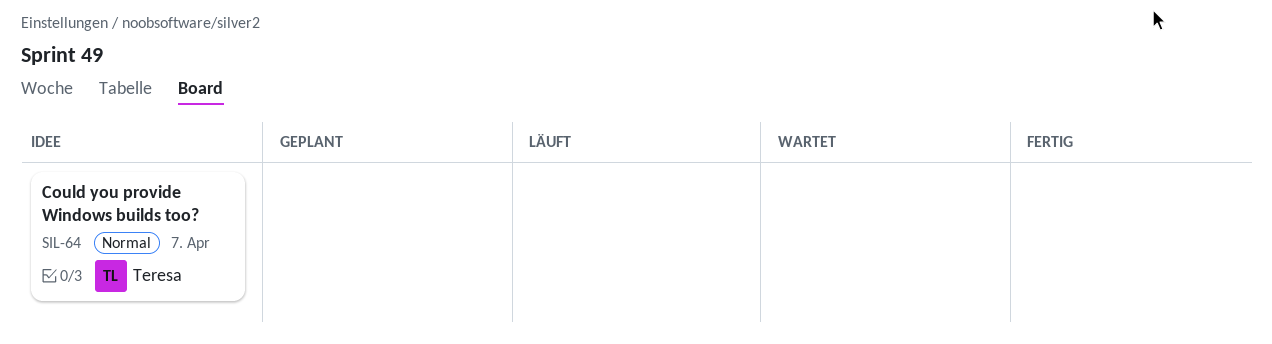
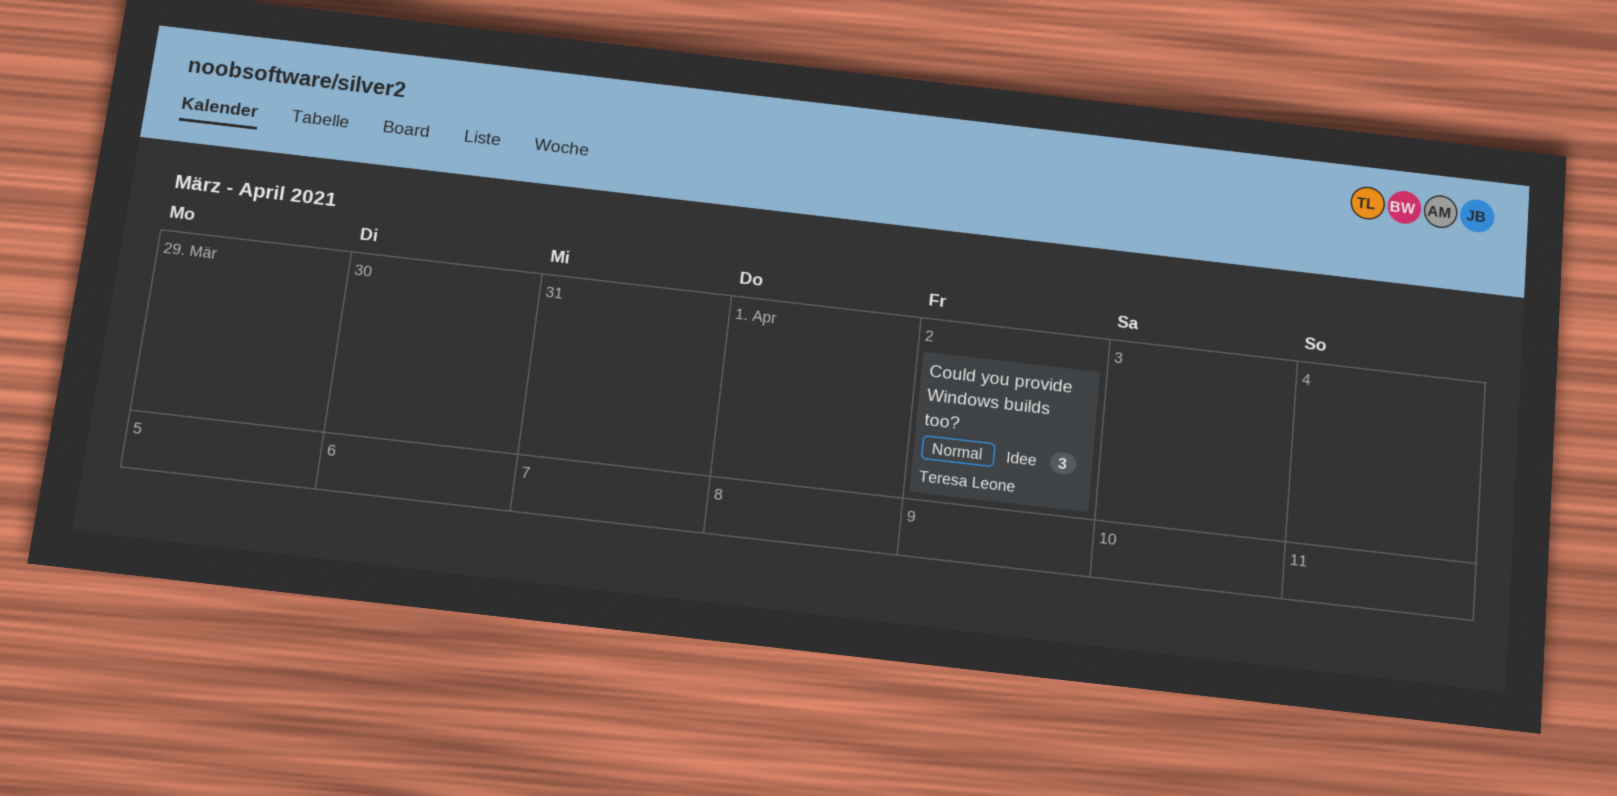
Could you provide Windows builds too?, due: Apr 7 -> Apr 2

